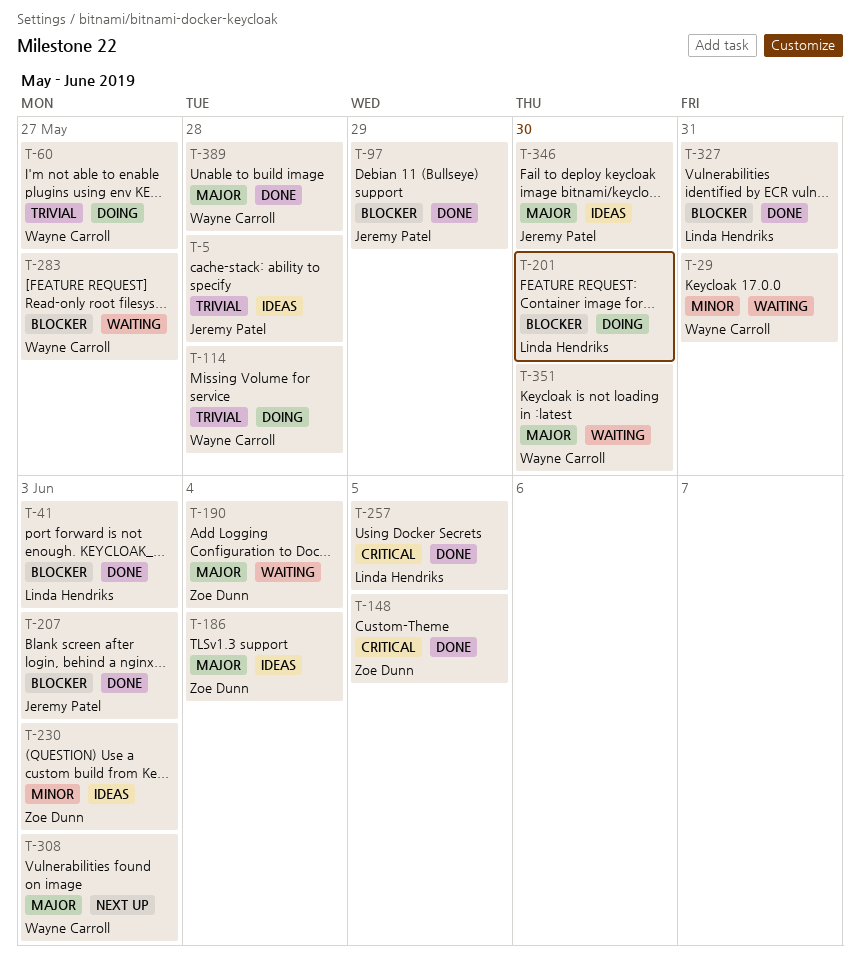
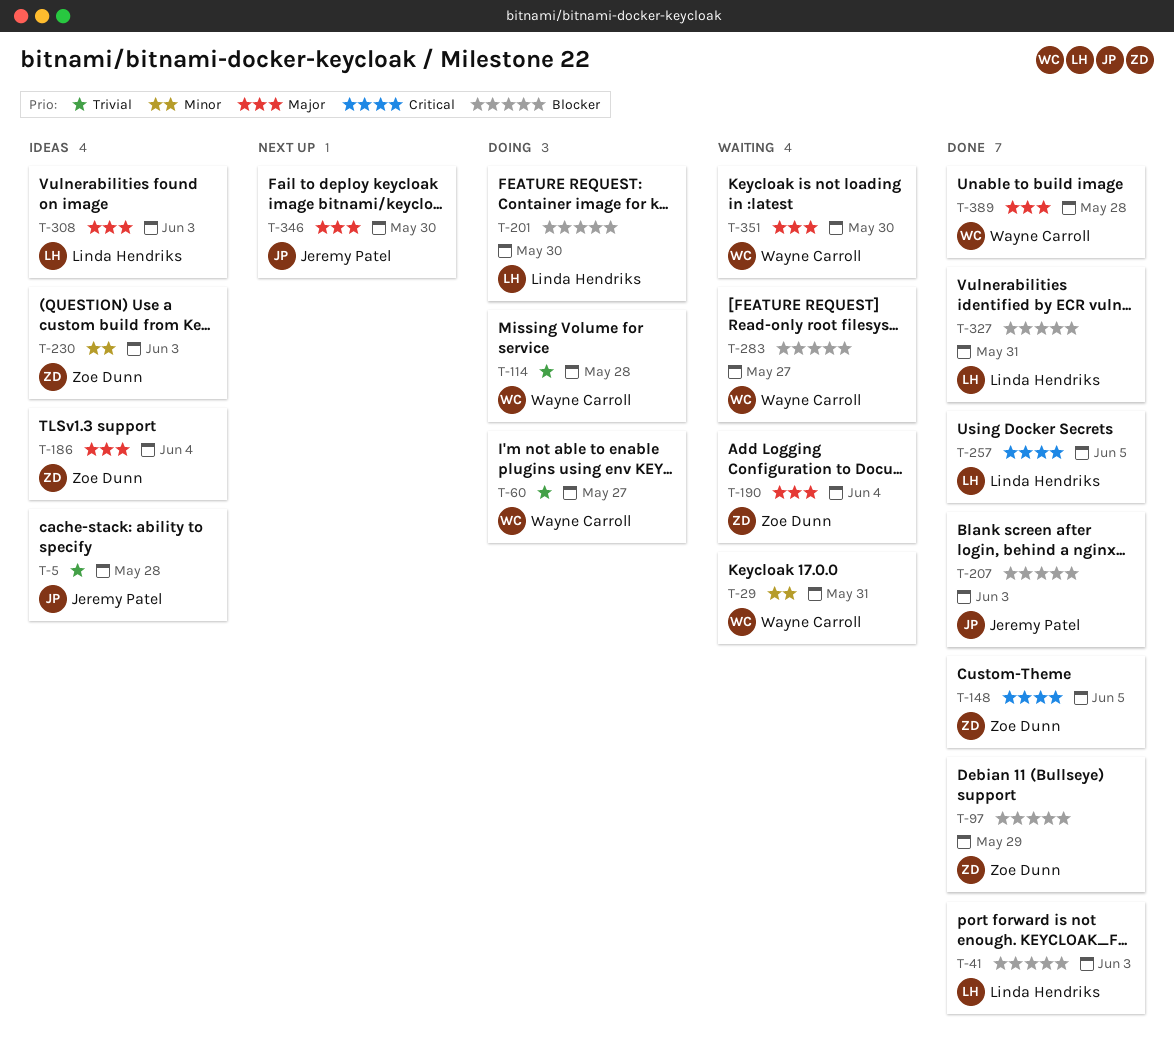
T-97, owner: Jeremy Patel -> Zoe Dunn
T-308, status: Next up -> Ideas
T-308, owner: Wayne Carroll -> Linda Hendriks
T-346, status: Ideas -> Next up

